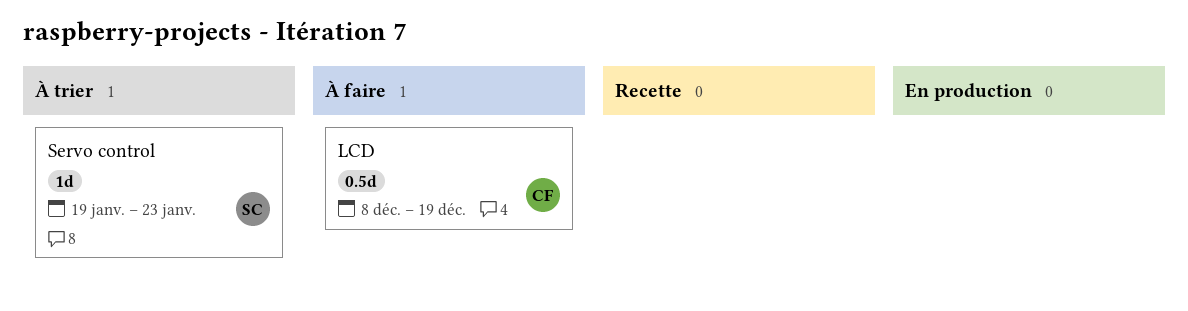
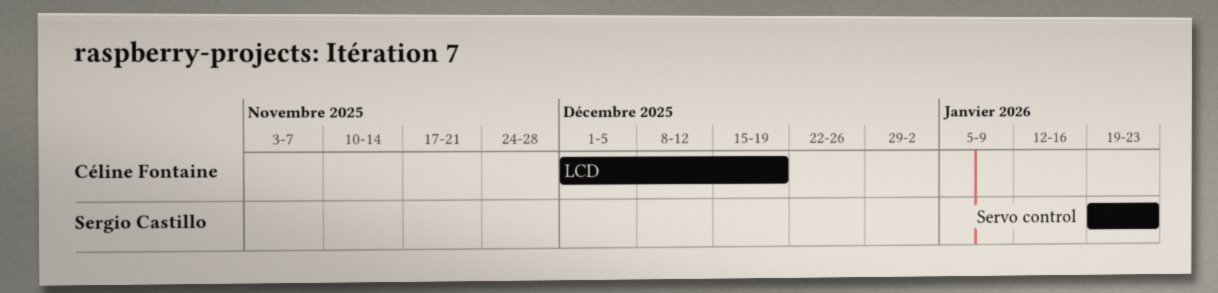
LCD, start: Dec 8 -> Dec 1

